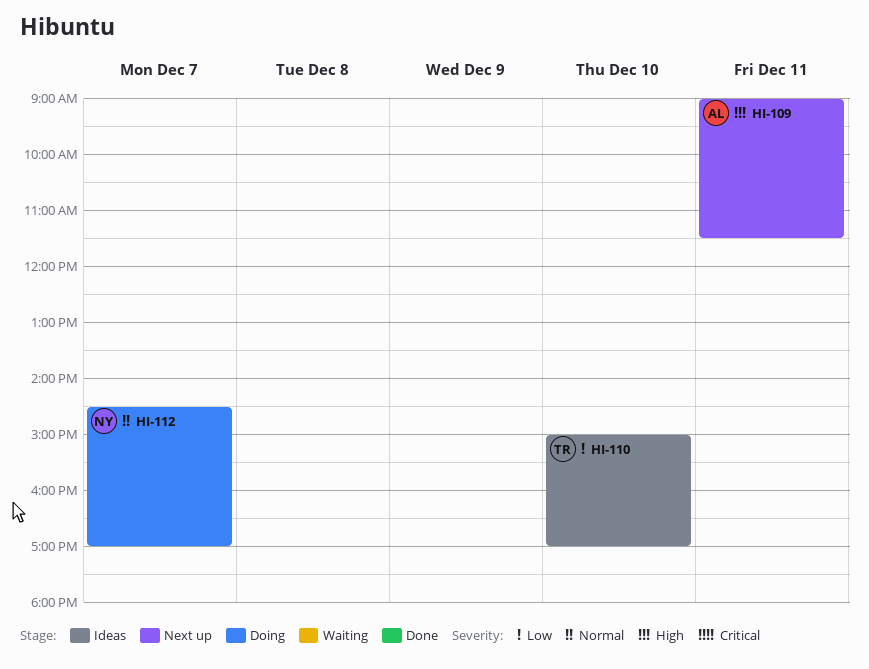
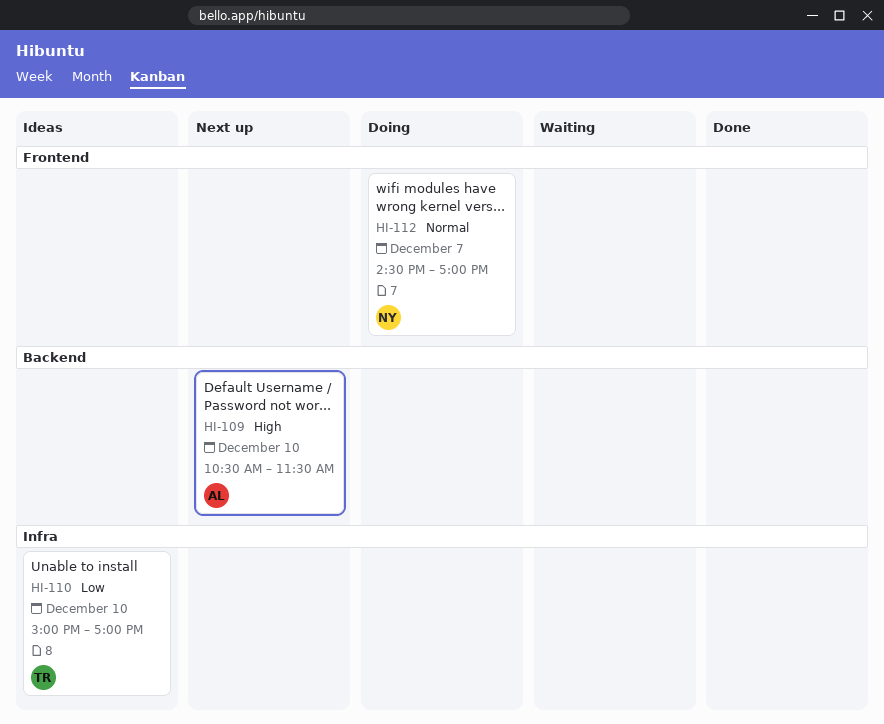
HI-109, day: Dec 11 -> Dec 10
HI-109, begins: 09:00 -> 10:30

